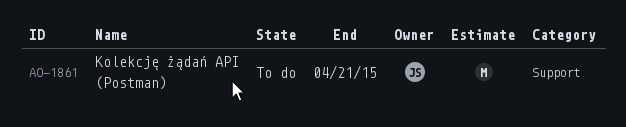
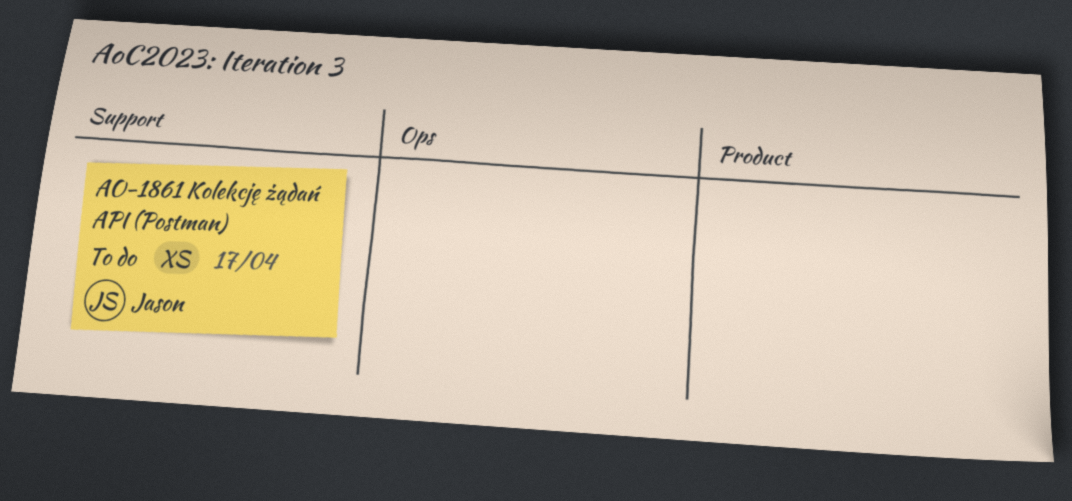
AO-1861, estimate: M -> XS
AO-1861, due: Apr 21 -> Apr 17

